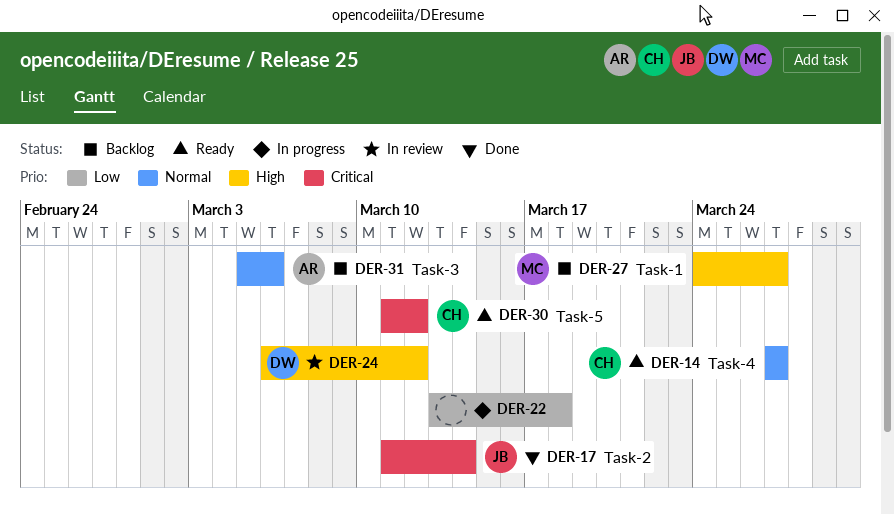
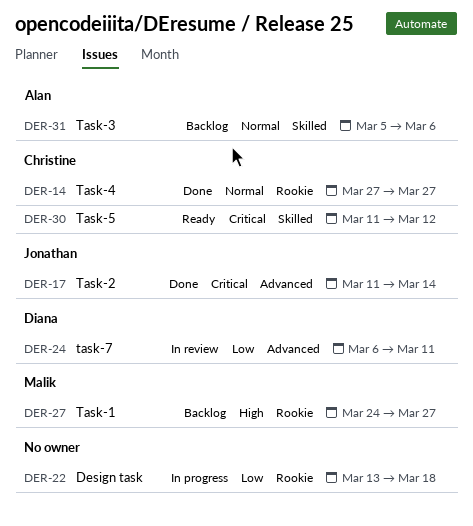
DER-14, status: Ready -> Done
DER-24, priority: High -> Low
DER-24, due: Mar 12 -> Mar 11

